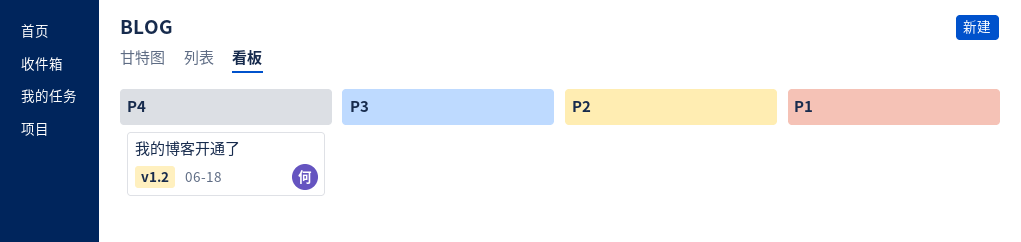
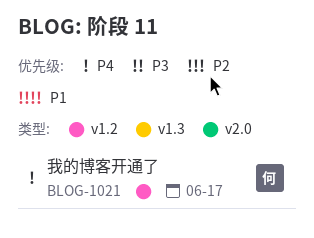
我的博客开通了, due: Jun 18 -> Jun 17

